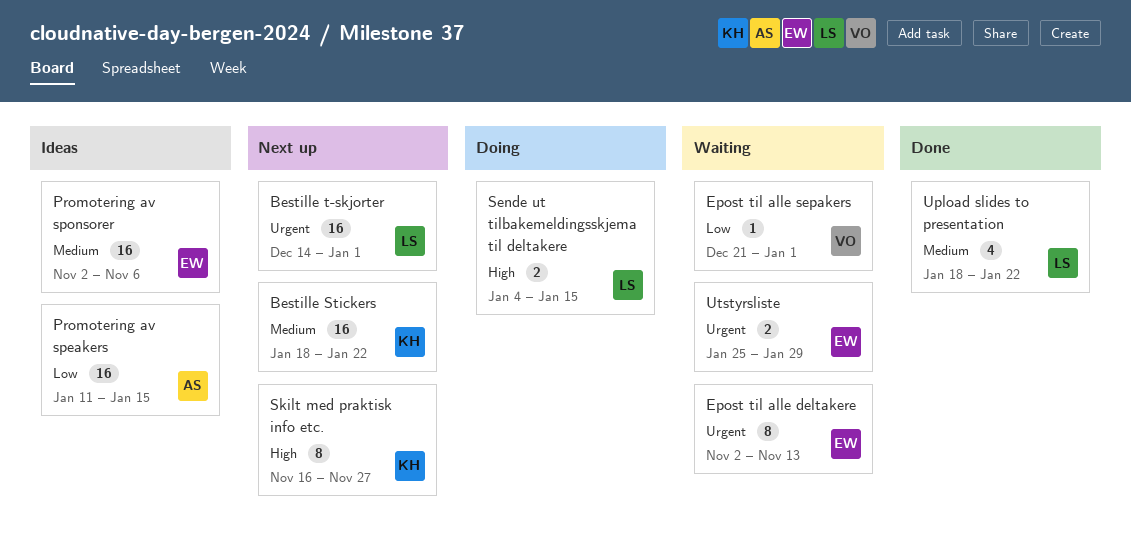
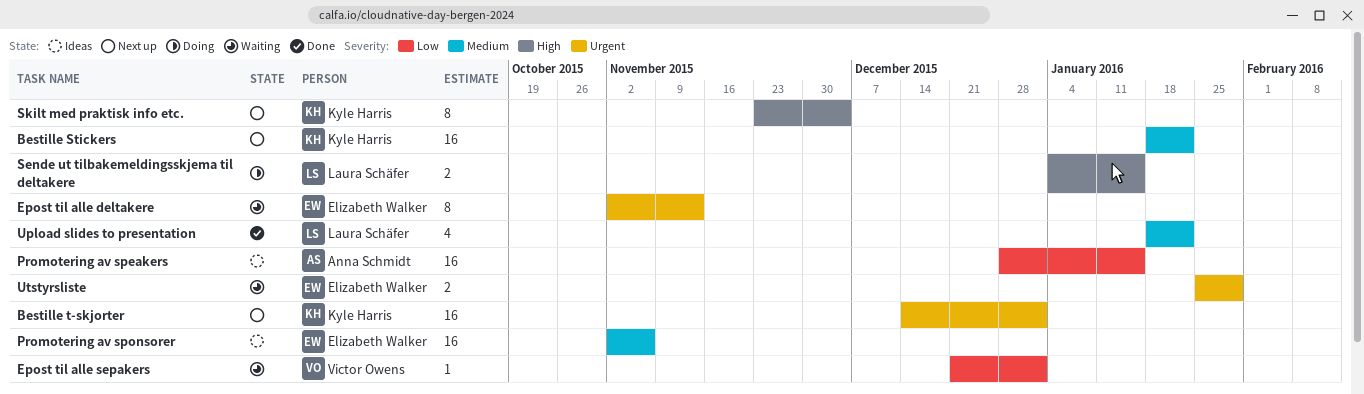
Bestille t-skjorter, owner: Laura Schäfer -> Kyle Harris
Promotering av speakers, start: Jan 11 -> Dec 28
Skilt med praktisk info etc., start: Nov 16 -> Nov 23
Skilt med praktisk info etc., due: Nov 27 -> Dec 4

